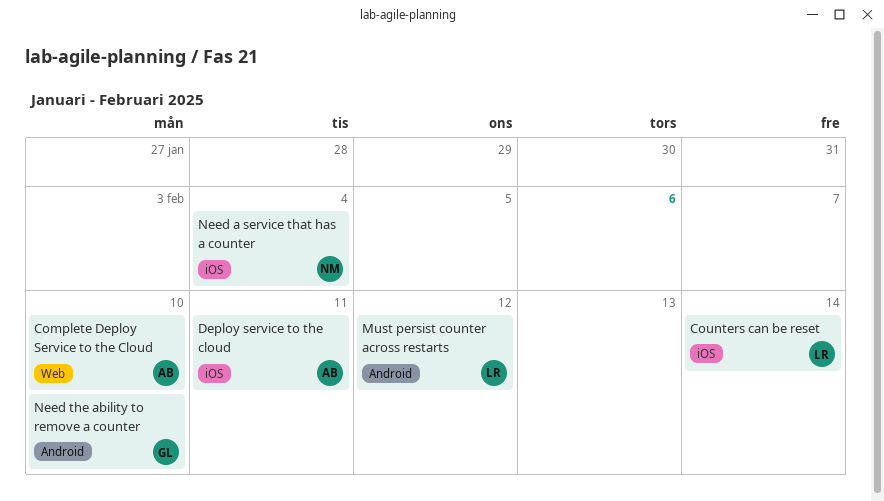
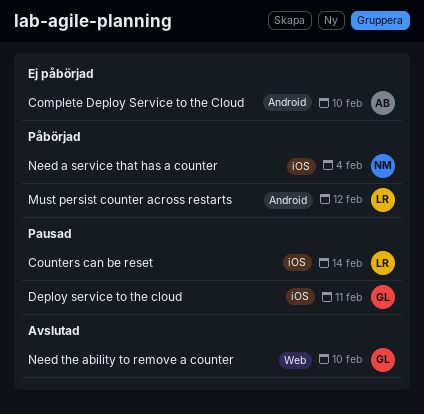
Complete Deploy Service to the Cloud, label: Web -> Android
Deploy service to the cloud, owner: AB -> GL
Need the ability to remove a counter, label: Android -> Web

